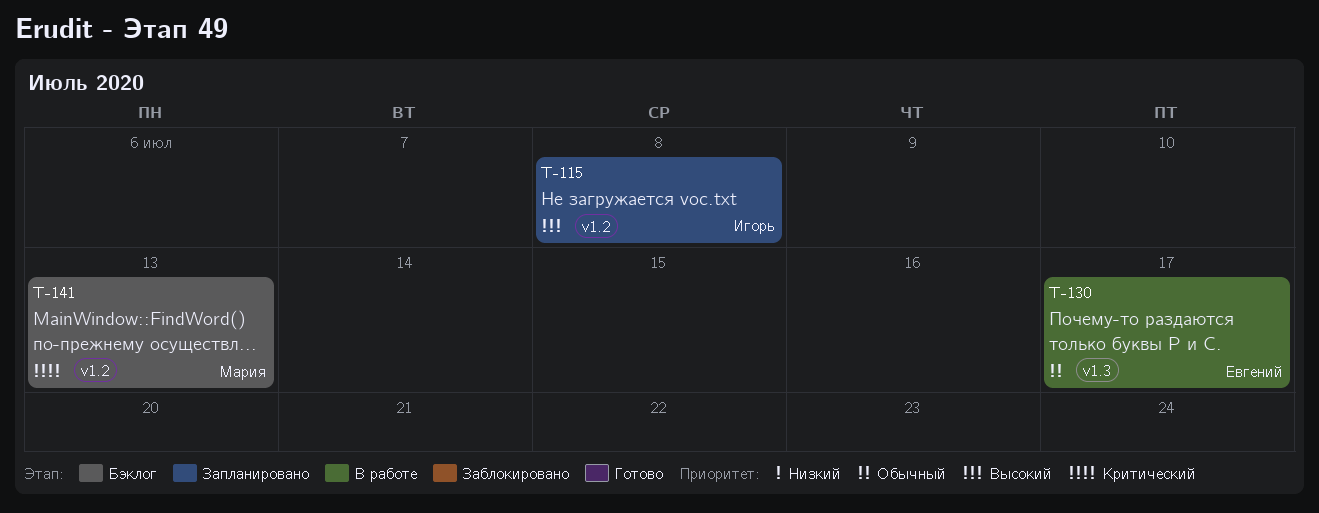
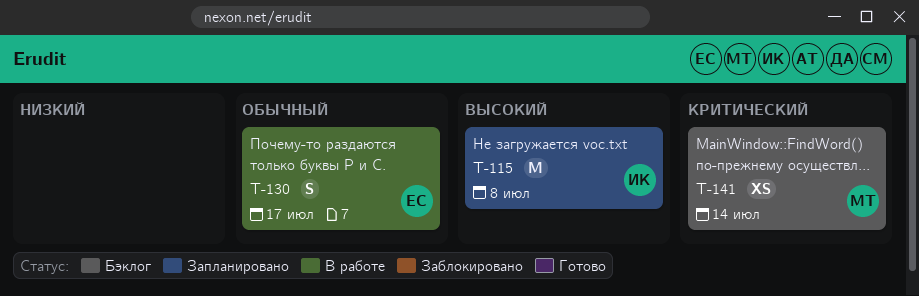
T-141, due: Jul 13 -> Jul 14

